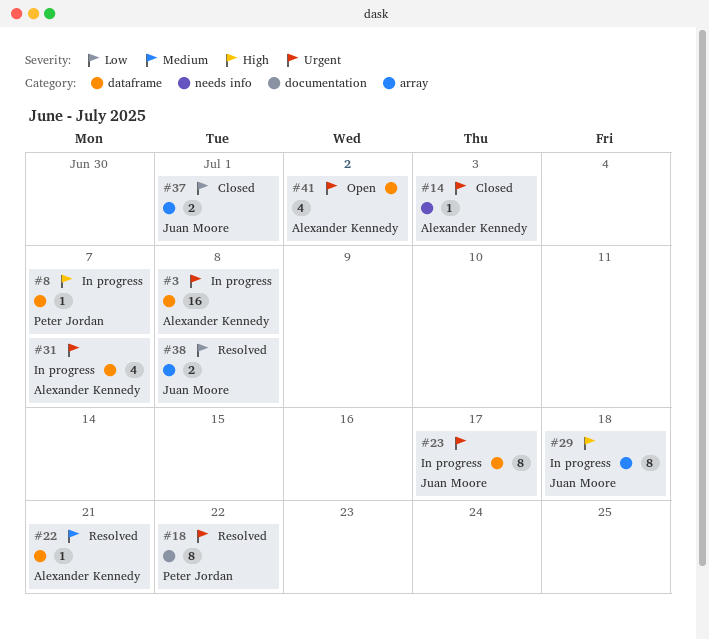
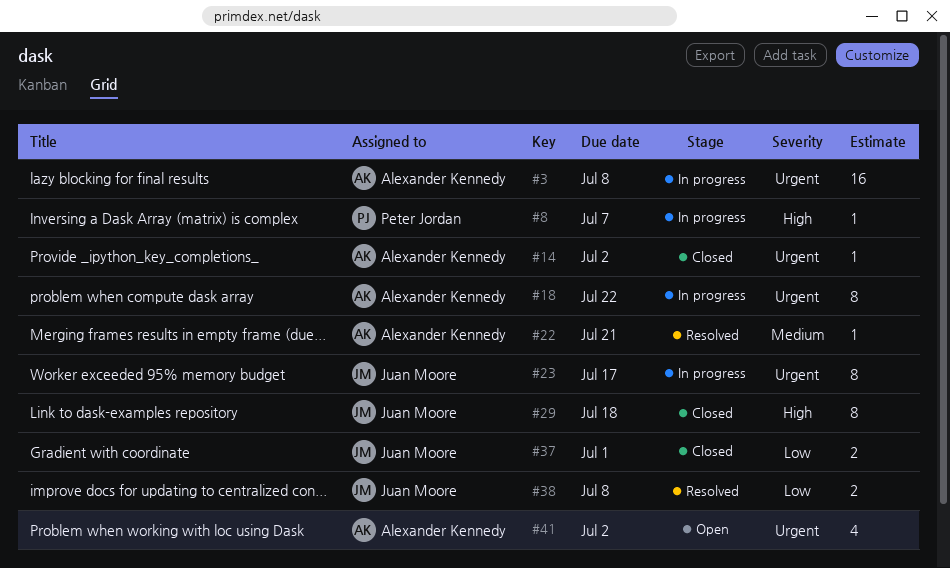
#14, due: Jul 3 -> Jul 2
#18, status: Resolved -> In progress
#18, owner: Peter Jordan -> Alexander Kennedy
#29, status: In progress -> Closed
#31: present -> none

